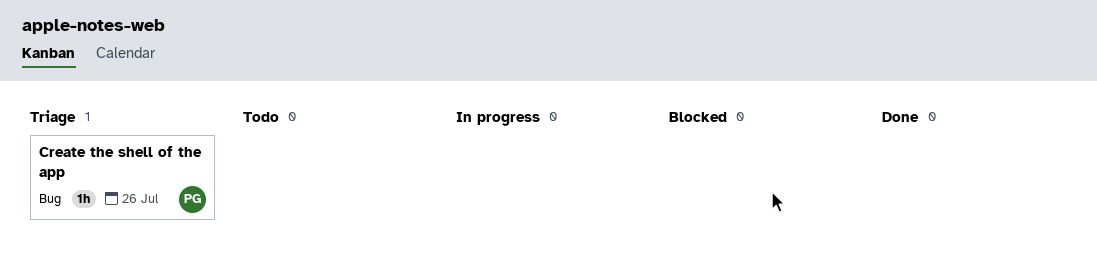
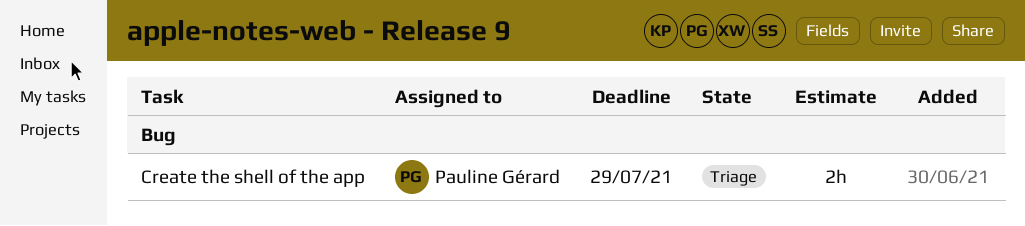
Create the shell of the app, estimate: 1h -> 2h
Create the shell of the app, due: Jul 26 -> Jul 29

